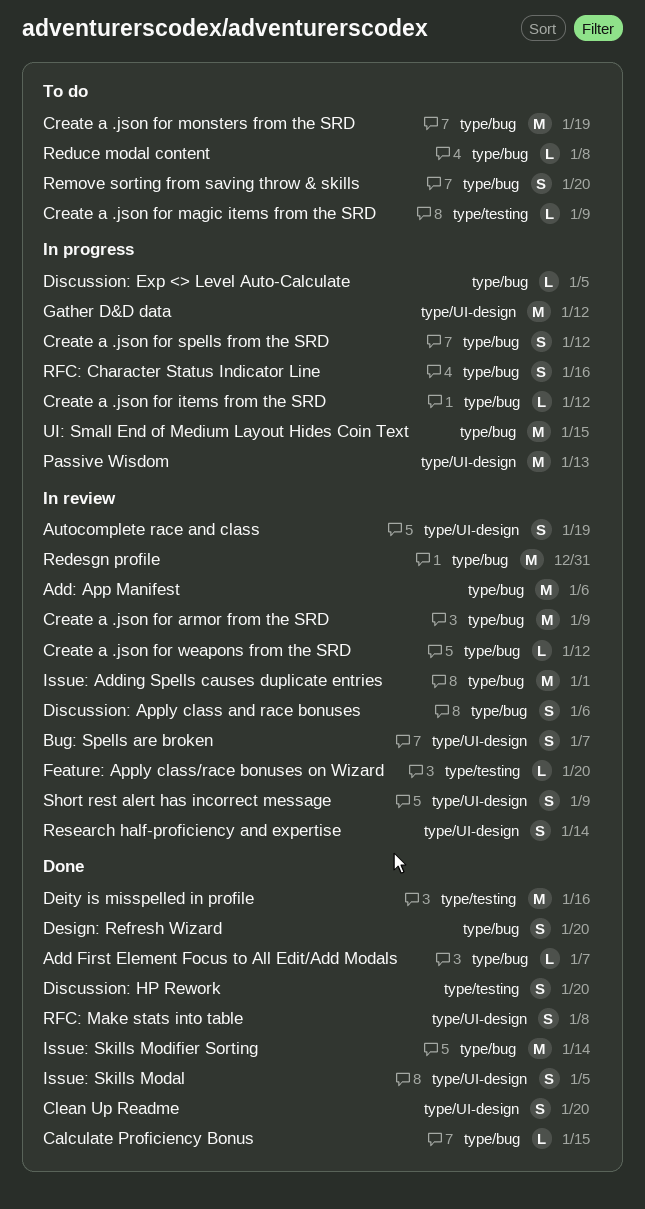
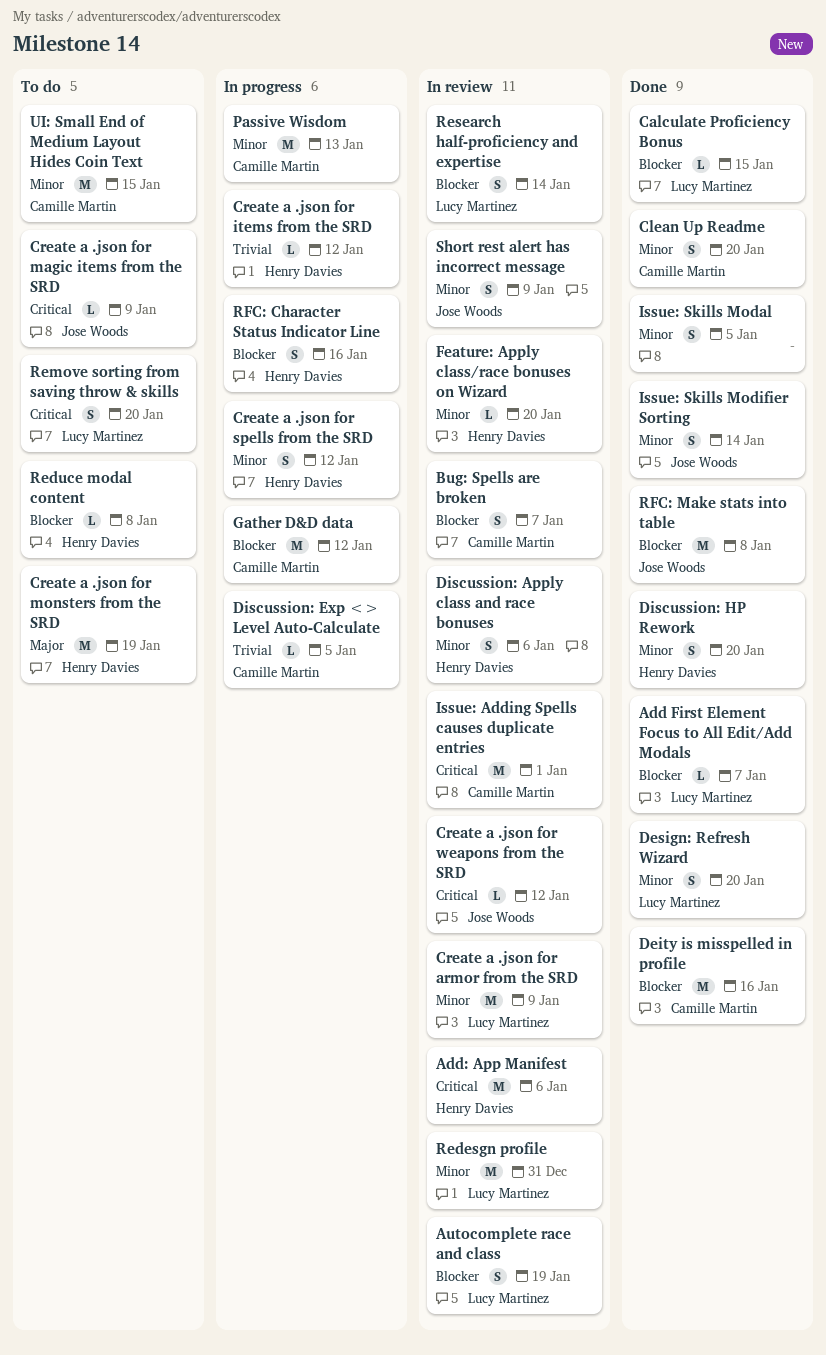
Issue: Skills Modifier Sorting, estimate: M -> S
RFC: Make stats into table, estimate: S -> M
UI: Small End of Medium Layout Hides Coin Text, status: In progress -> To do

